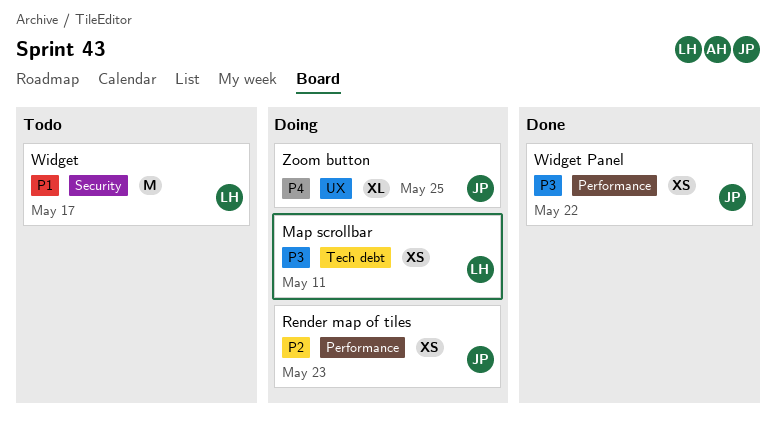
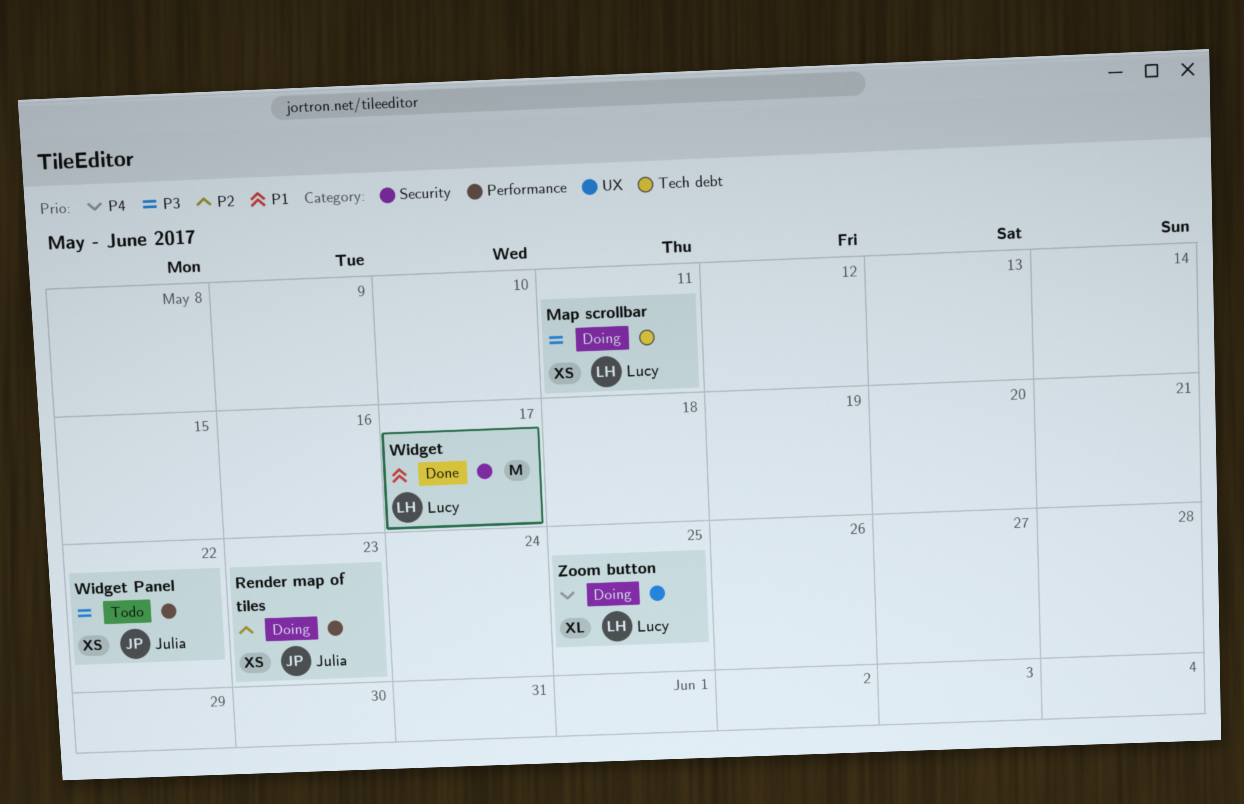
Widget, status: Todo -> Done
Widget Panel, status: Done -> Todo
Zoom button, owner: Julia -> Lucy

